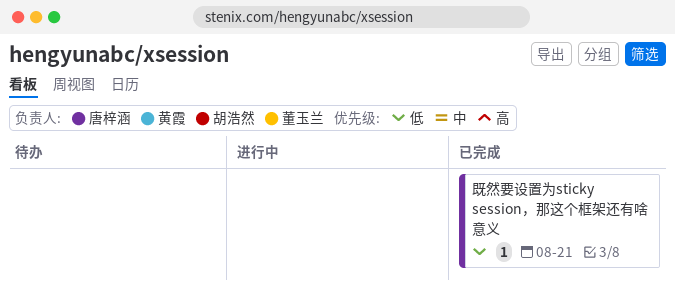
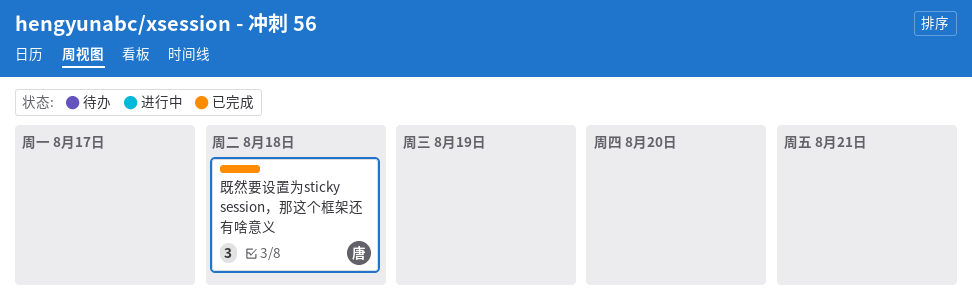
既然要设置为sticky session，那这个框架还有啥意义, estimate: 1 -> 3
既然要设置为sticky session，那这个框架还有啥意义, due: Aug 21 -> Aug 18

